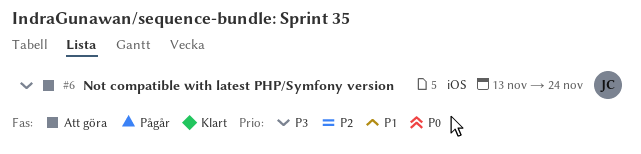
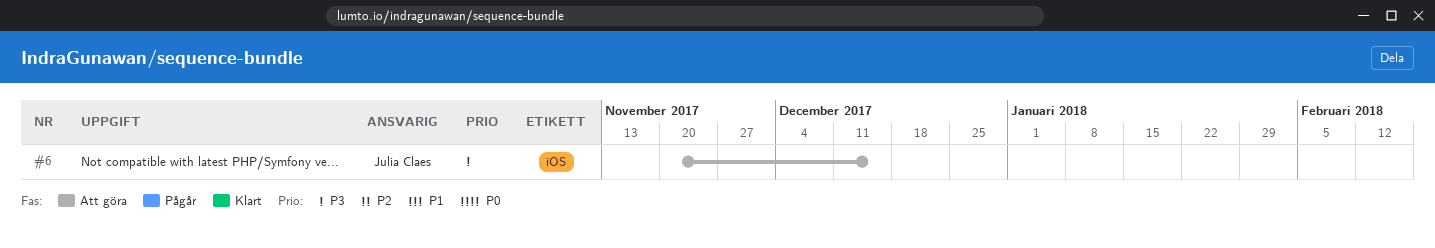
#6, start: Nov 13 -> Nov 20
#6, due: Nov 24 -> Dec 15

